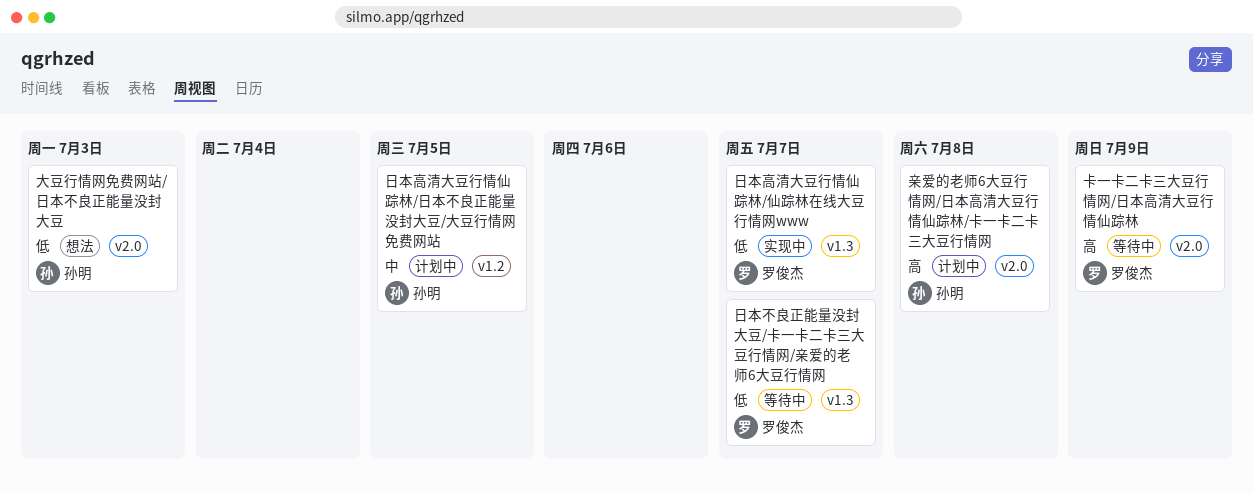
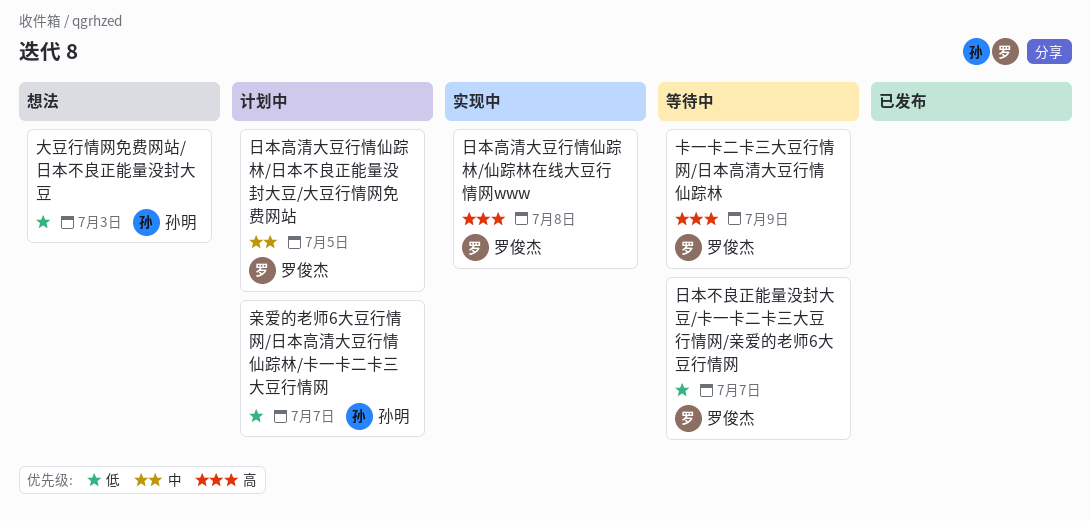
亲爱的老师6大豆行情网/日本高清大豆行情仙踪林/卡一卡二卡三大豆行情网, priority: 高 -> 低
亲爱的老师6大豆行情网/日本高清大豆行情仙踪林/卡一卡二卡三大豆行情网, due: Jul 8 -> Jul 7
日本高清大豆行情仙踪林/仙踪林在线大豆行情网www, priority: 低 -> 高
日本高清大豆行情仙踪林/仙踪林在线大豆行情网www, due: Jul 7 -> Jul 8
日本高清大豆行情仙踪林/日本不良正能量没封大豆/大豆行情网免费网站, owner: 孙明 -> 罗俊杰

